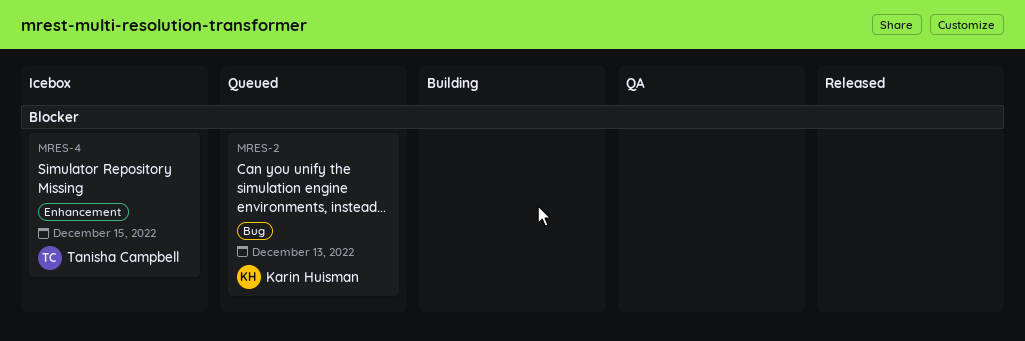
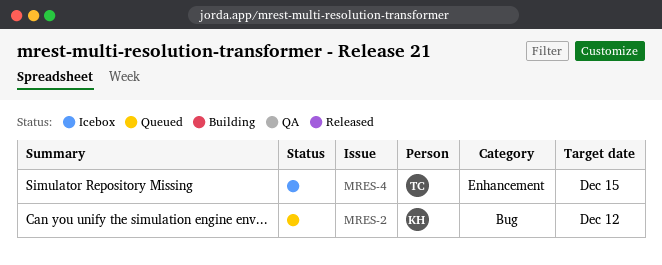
MRES-2, due: Dec 13 -> Dec 12

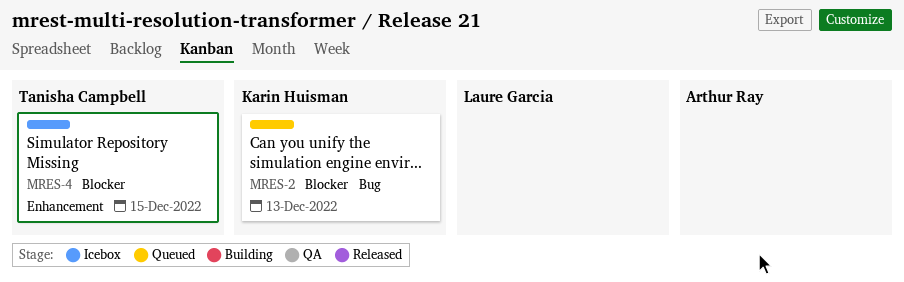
MRES-2, due: Dec 12 -> Dec 13

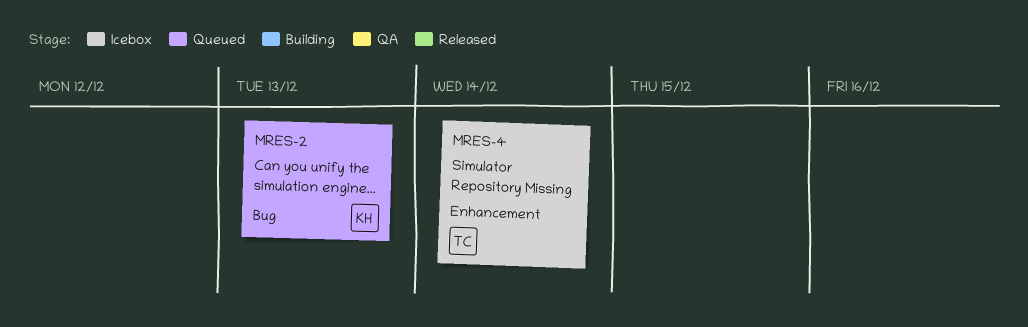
MRES-4, due: Dec 15 -> Dec 14

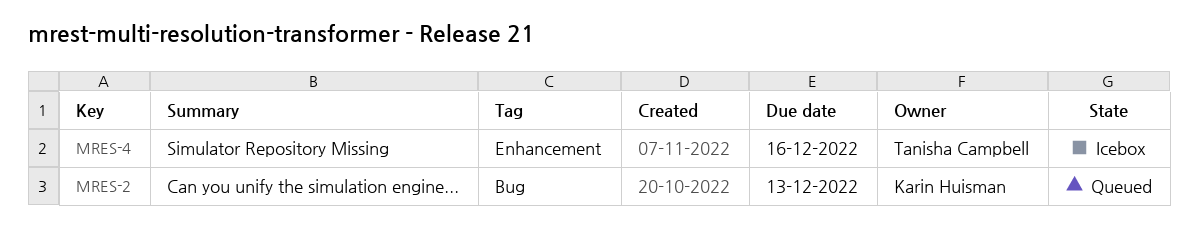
MRES-4, due: Dec 14 -> Dec 16

